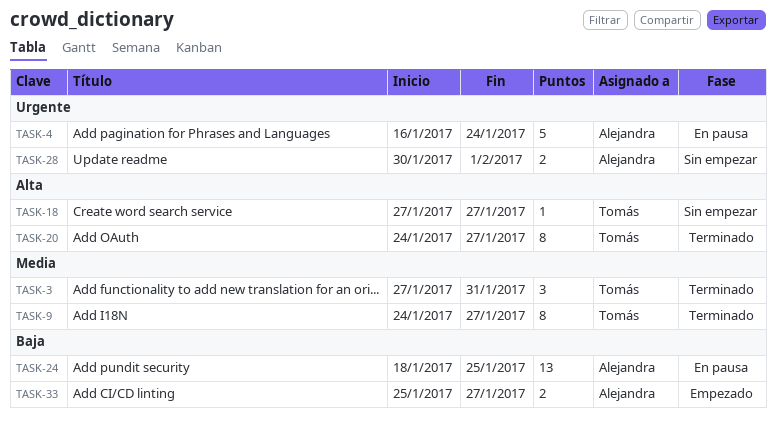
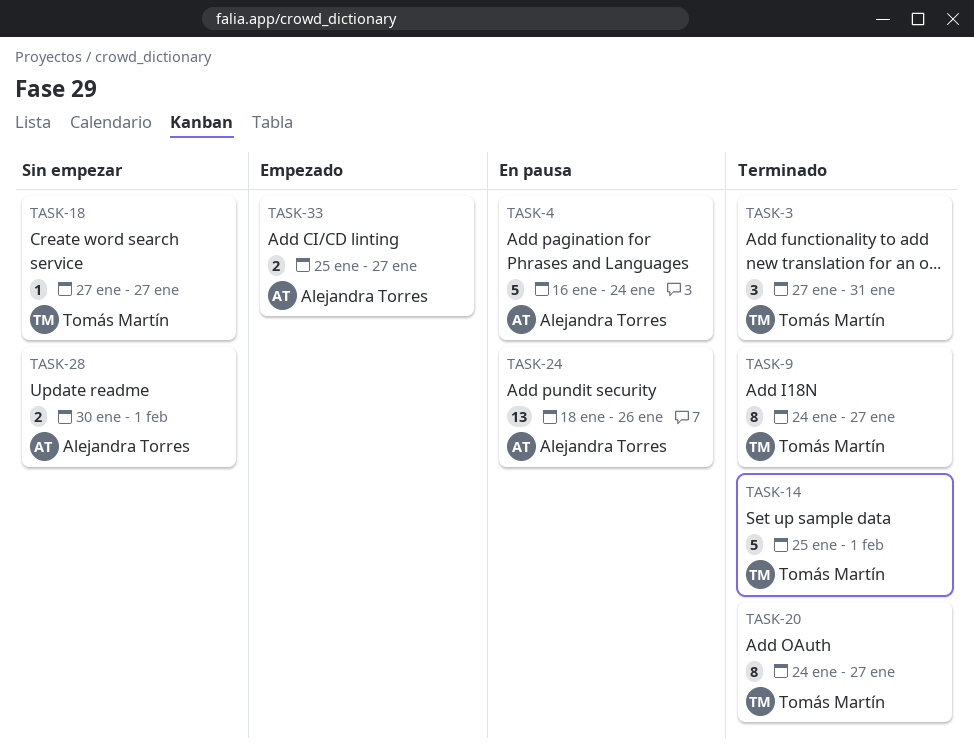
TASK-14: none -> present
TASK-24, due: Jan 25 -> Jan 26

